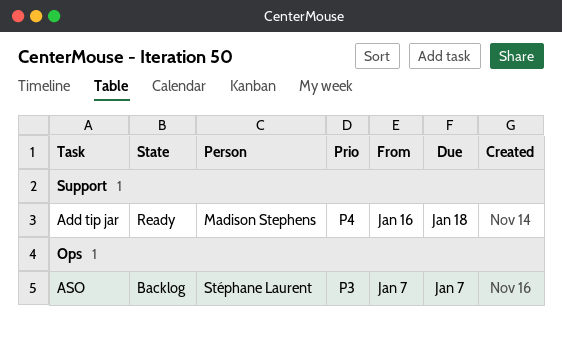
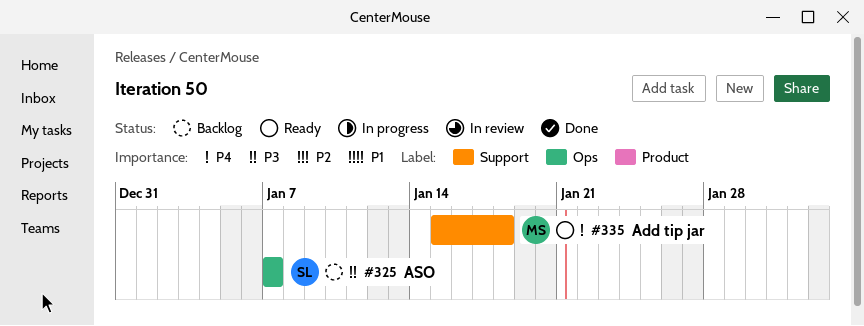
Add tip jar, start: Jan 16 -> Jan 15

